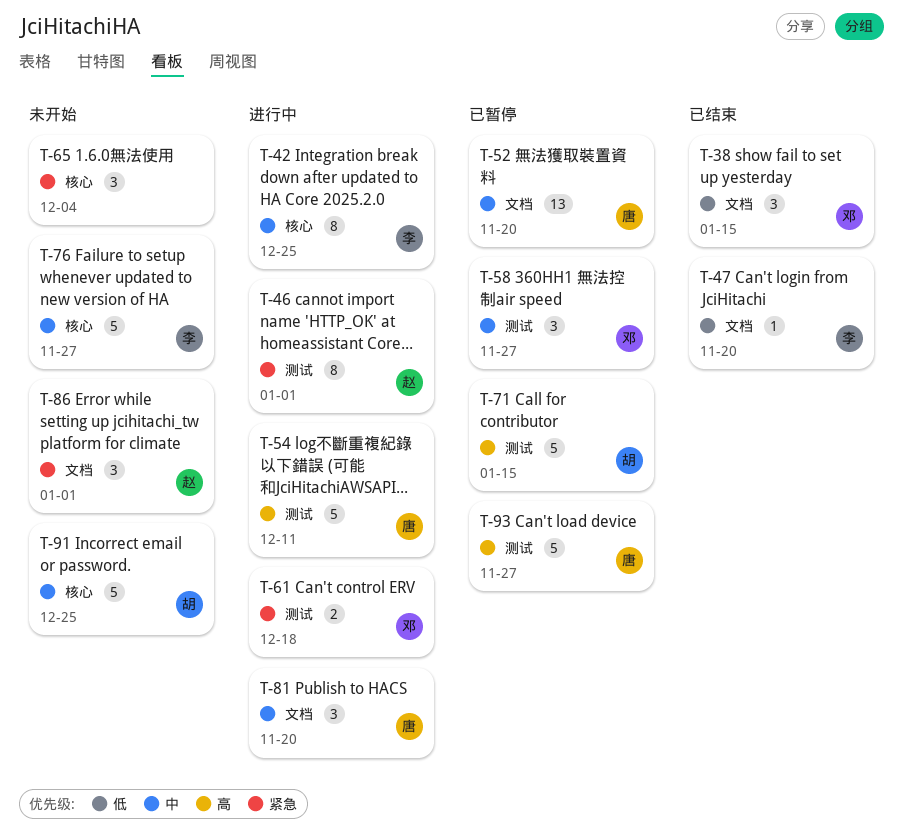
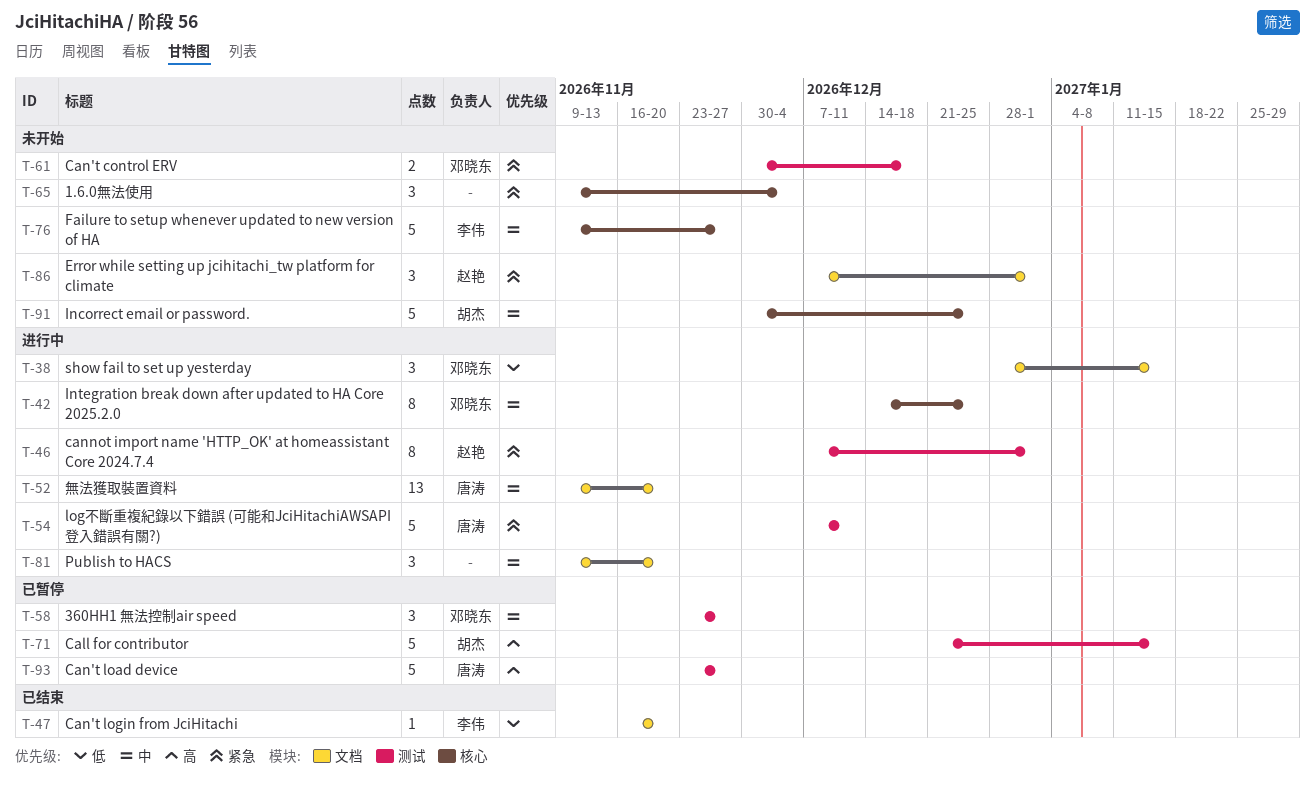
T-38, status: 已结束 -> 进行中
T-42, owner: 李伟 -> 邓晓东
T-52, status: 已暂停 -> 进行中
T-54, priority: 高 -> 紧急
T-61, status: 进行中 -> 未开始
T-81, owner: 唐涛 -> none

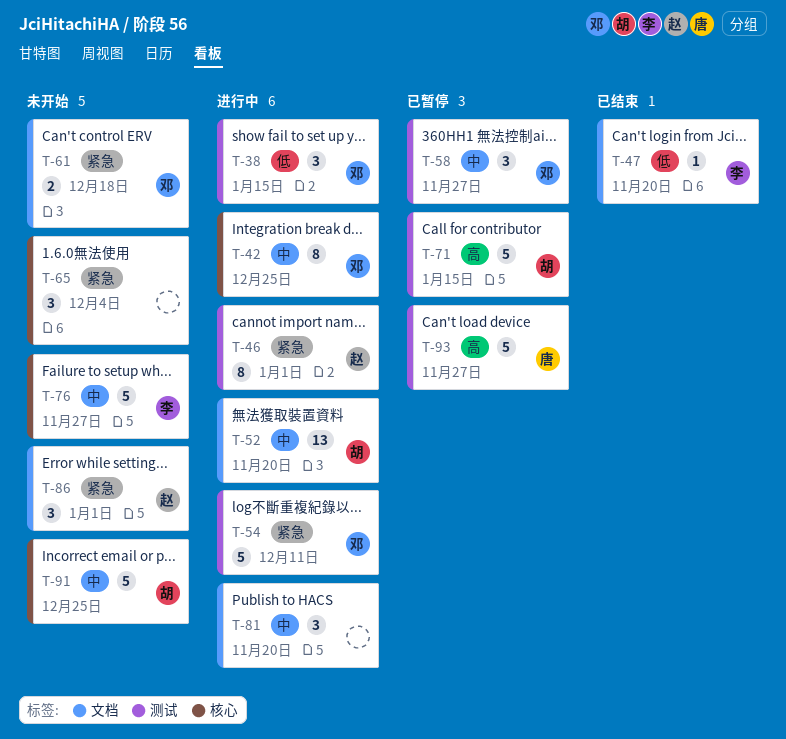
T-38, label: 文档 -> 测试
T-52, owner: 唐涛 -> 胡杰
T-54, owner: 唐涛 -> 邓晓东
T-61, label: 测试 -> 文档

